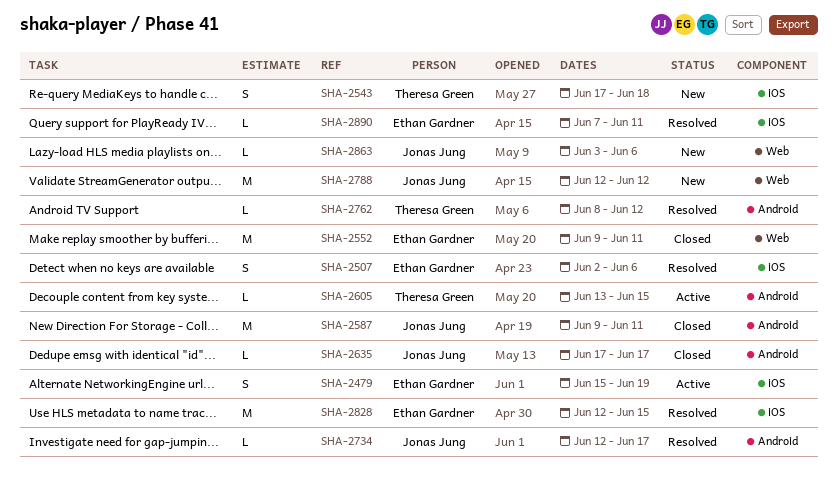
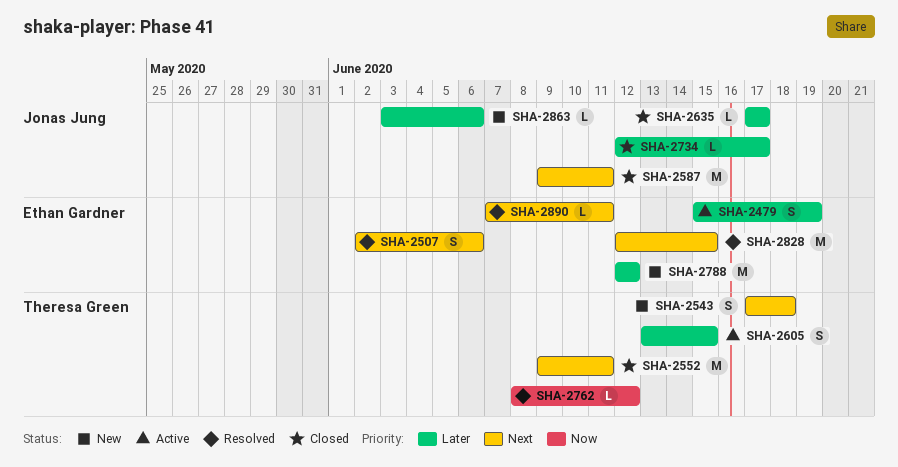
SHA-2552, owner: Ethan Gardner -> Theresa Green
SHA-2605, estimate: L -> S
SHA-2734, status: Resolved -> Closed
SHA-2788, owner: Jonas Jung -> Ethan Gardner

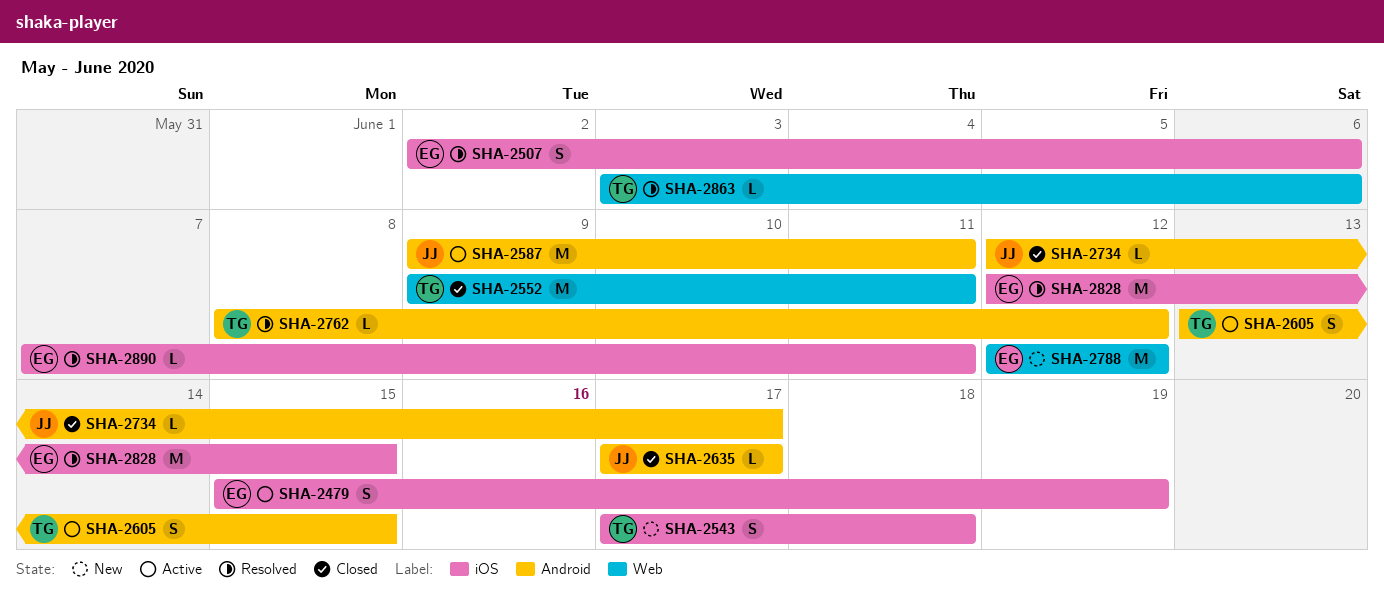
SHA-2587, status: Closed -> Active
SHA-2863, status: New -> Resolved
SHA-2863, owner: Jonas Jung -> Theresa Green

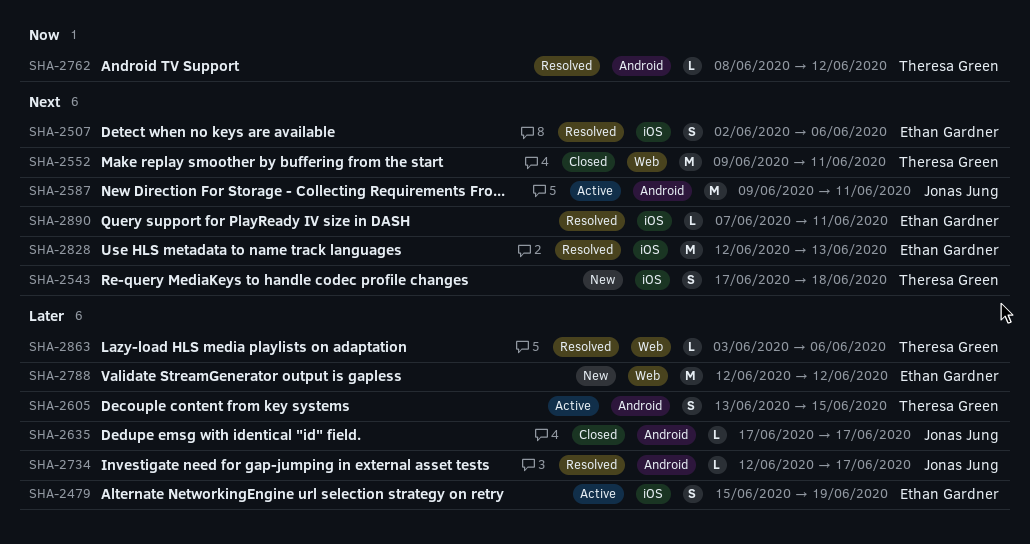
SHA-2734, status: Closed -> Resolved
SHA-2828, due: Jun 15 -> Jun 13

